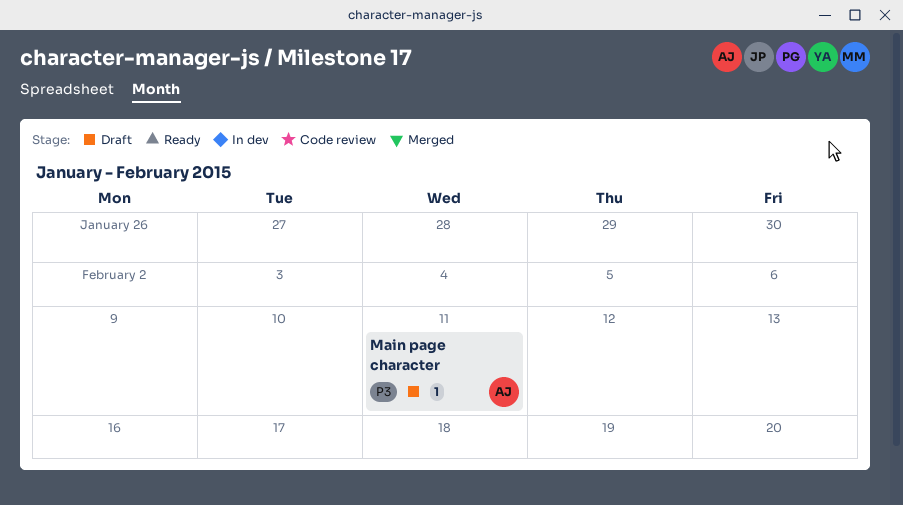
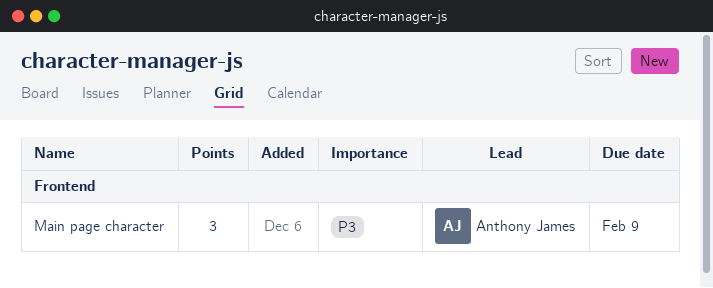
Main page character, estimate: 1 -> 3
Main page character, due: Feb 11 -> Feb 9

